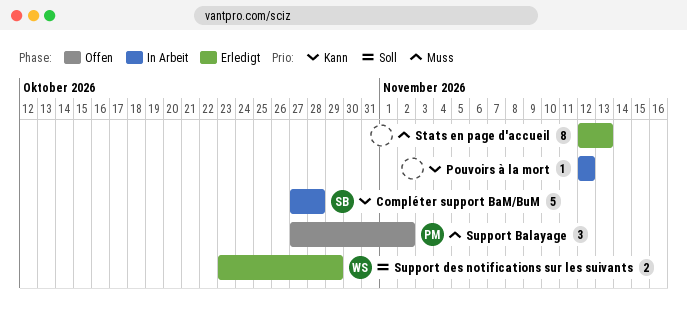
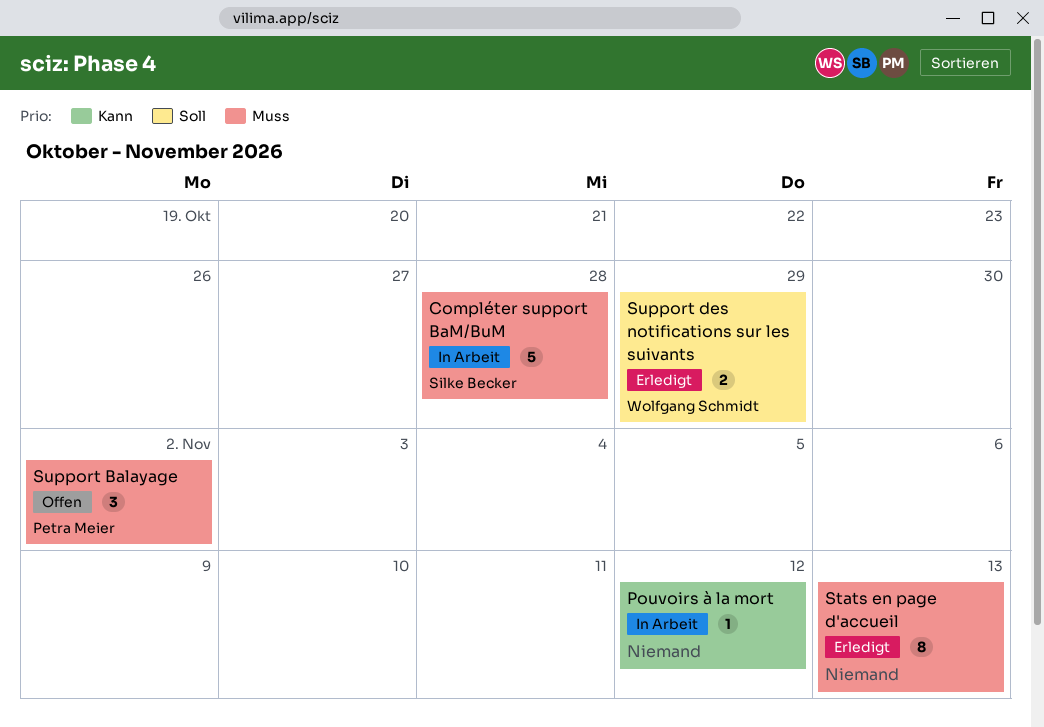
Compléter support BaM/BuM, priority: Kann -> Muss

